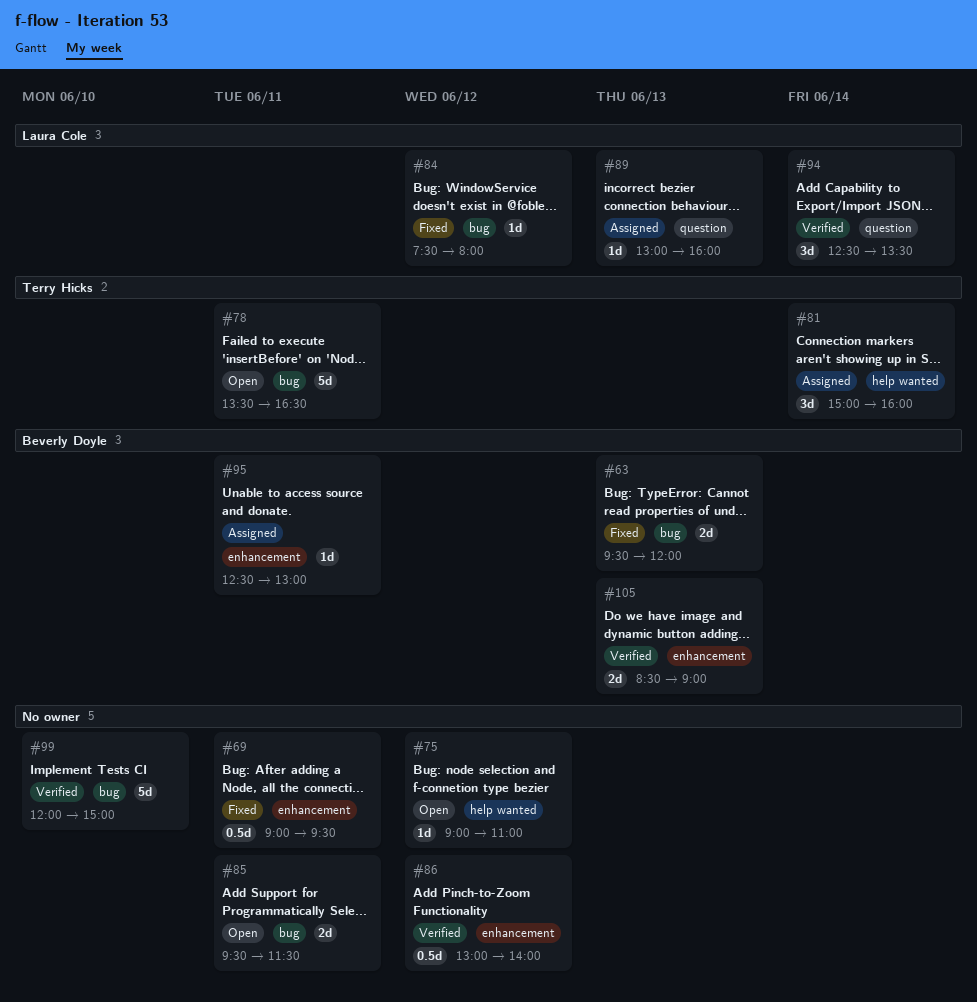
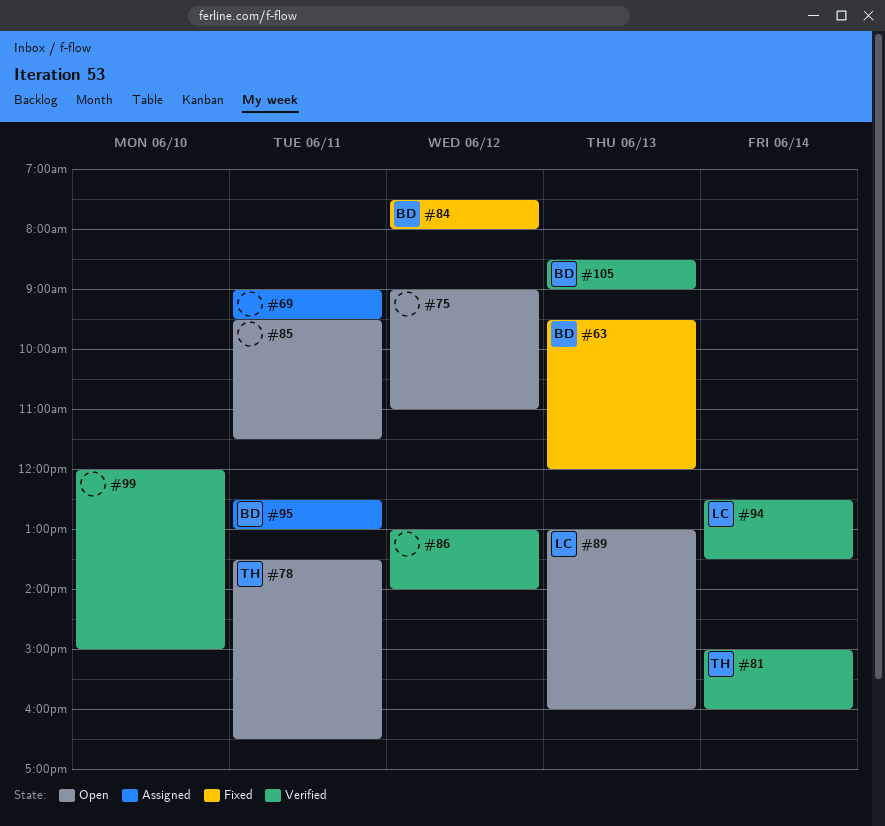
#69, status: Fixed -> Assigned
#81, status: Assigned -> Verified
#84, owner: Laura Cole -> Beverly Doyle
#89, status: Assigned -> Open

